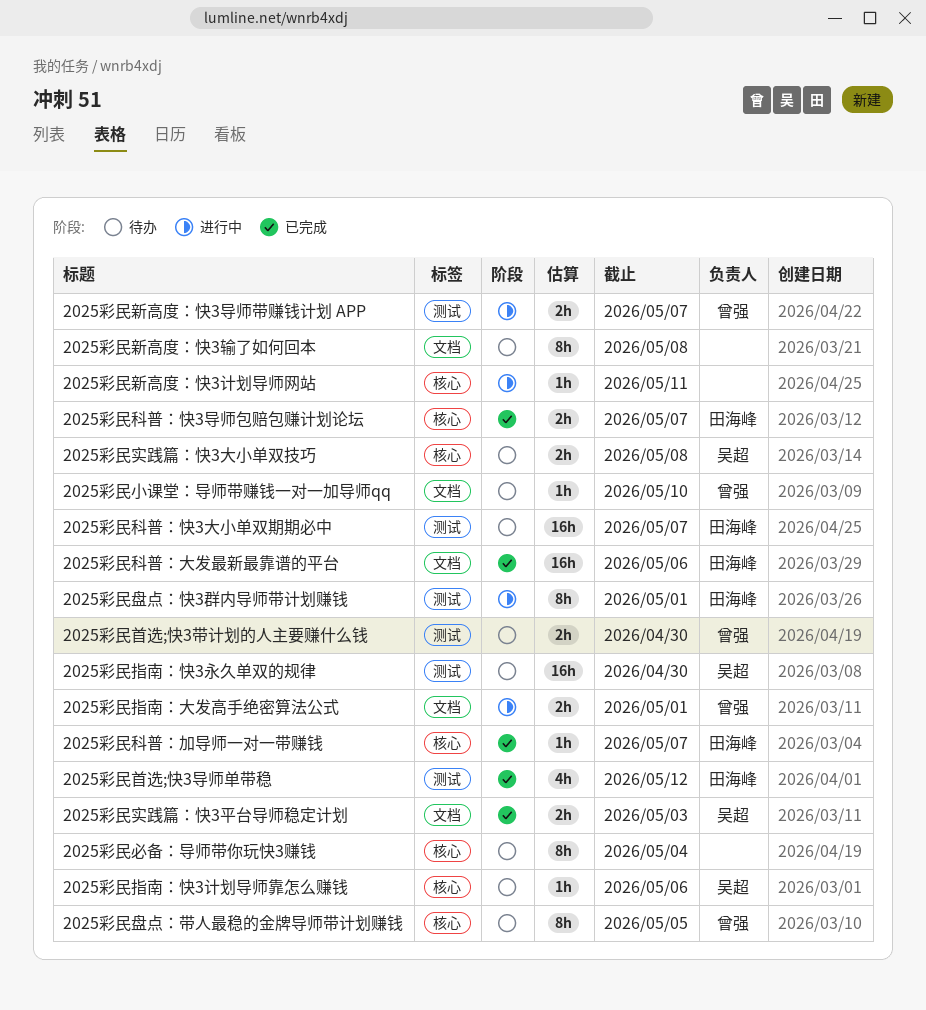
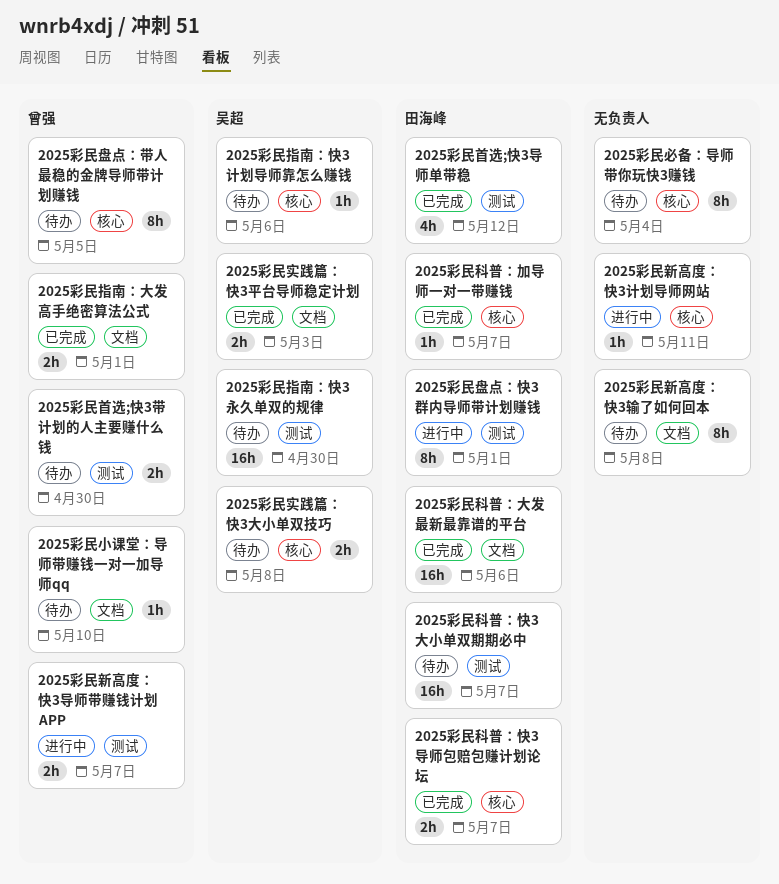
2025彩民指南：大发高手绝密算法公式, status: 进行中 -> 已完成

